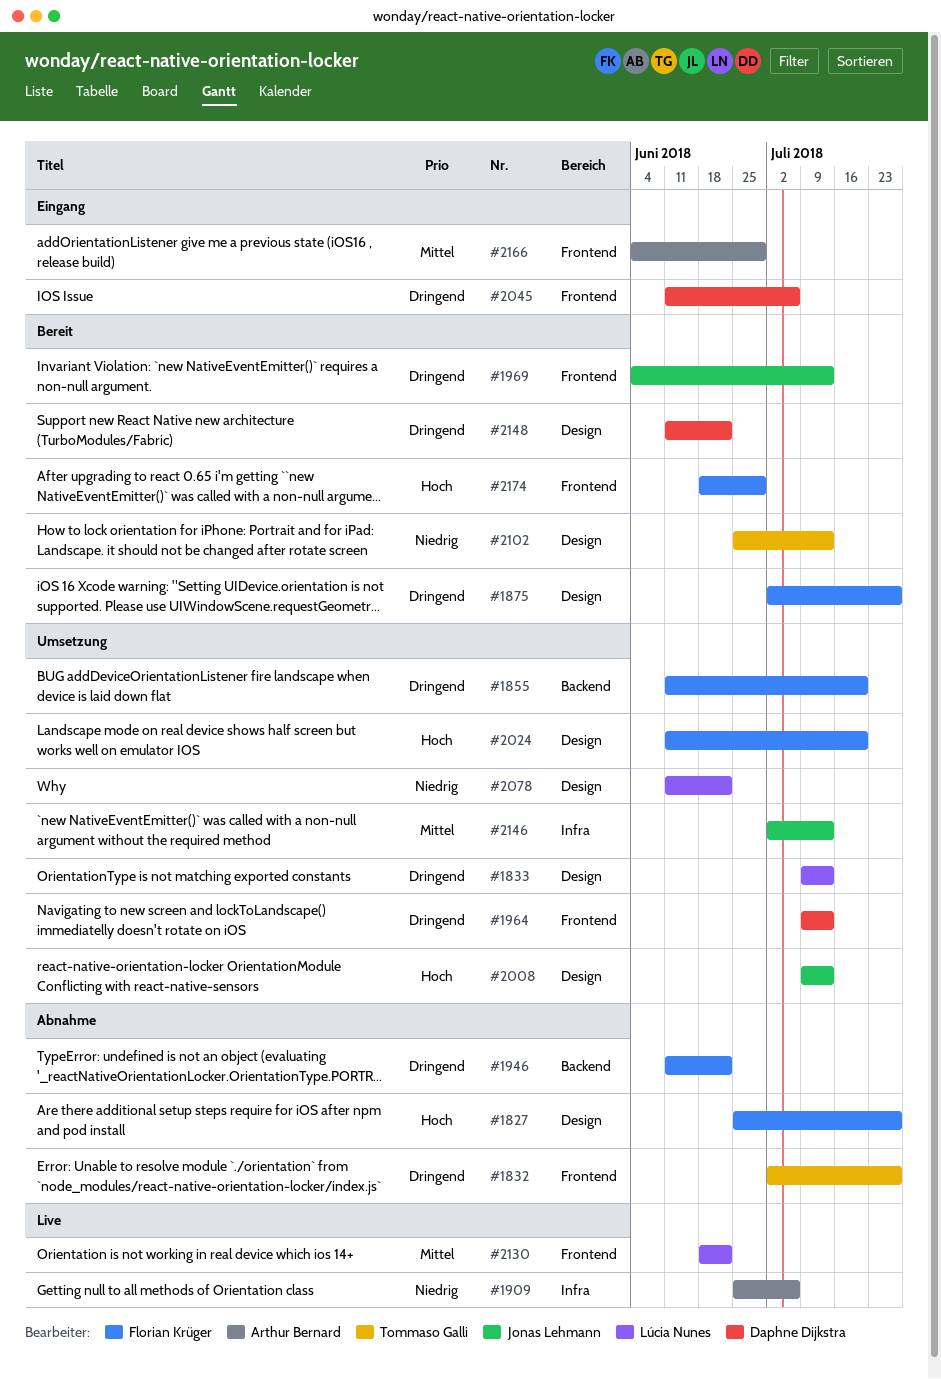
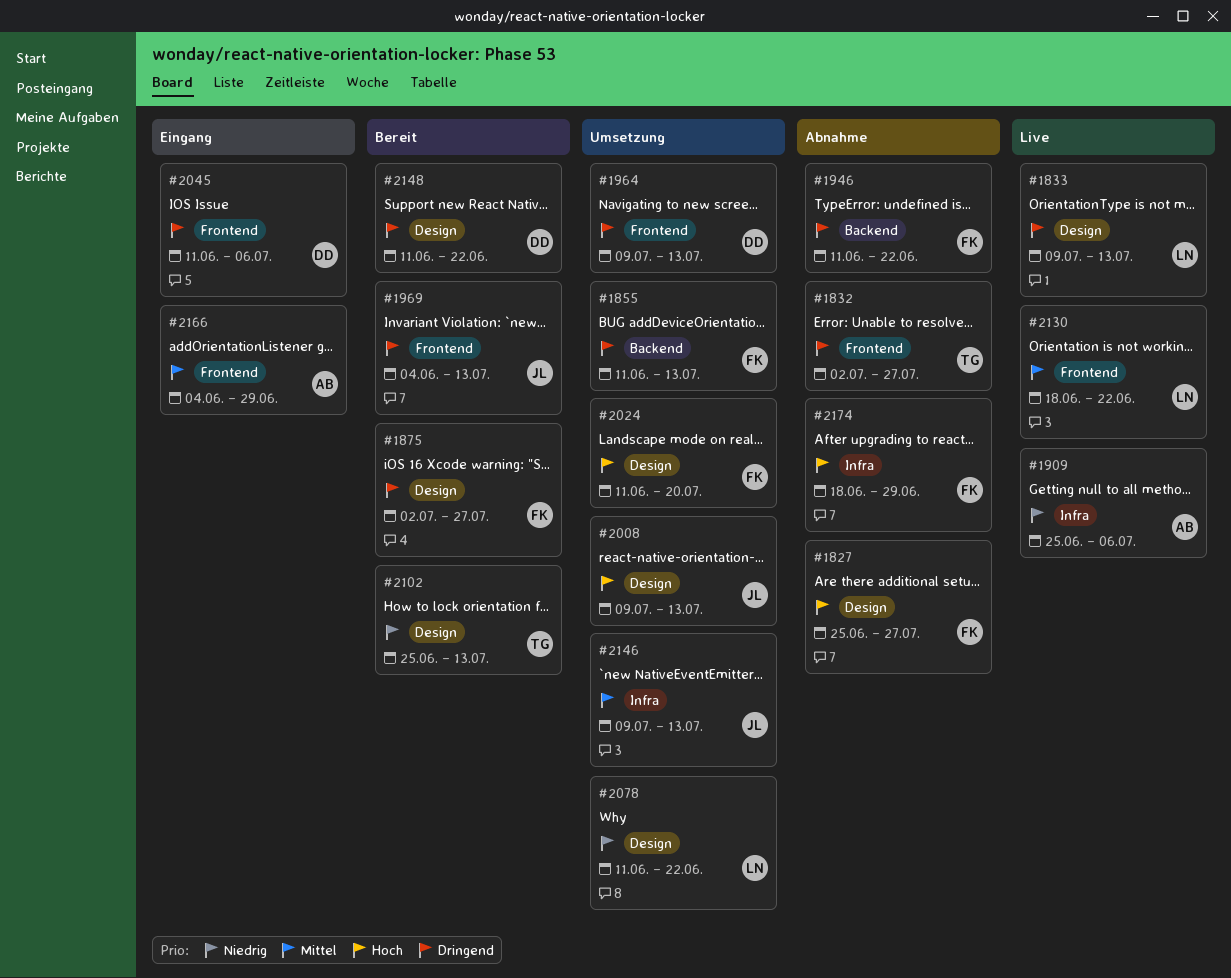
#1833, status: Umsetzung -> Live
#1855, due: Jul 20 -> Jul 13
#2146, start: Jul 2 -> Jul 9
#2174, status: Bereit -> Abnahme
#2174, label: Frontend -> Infra

